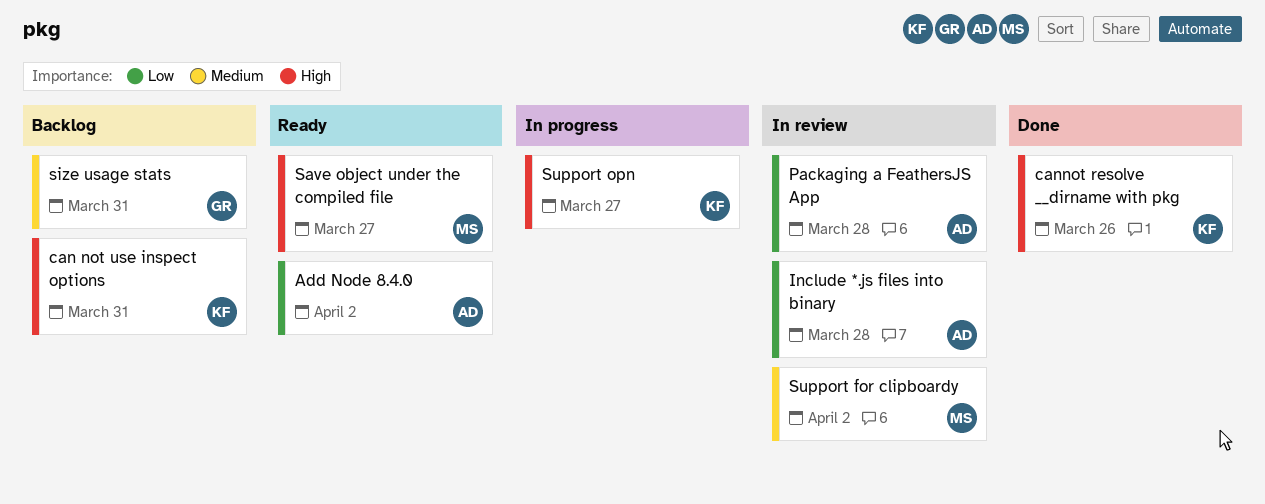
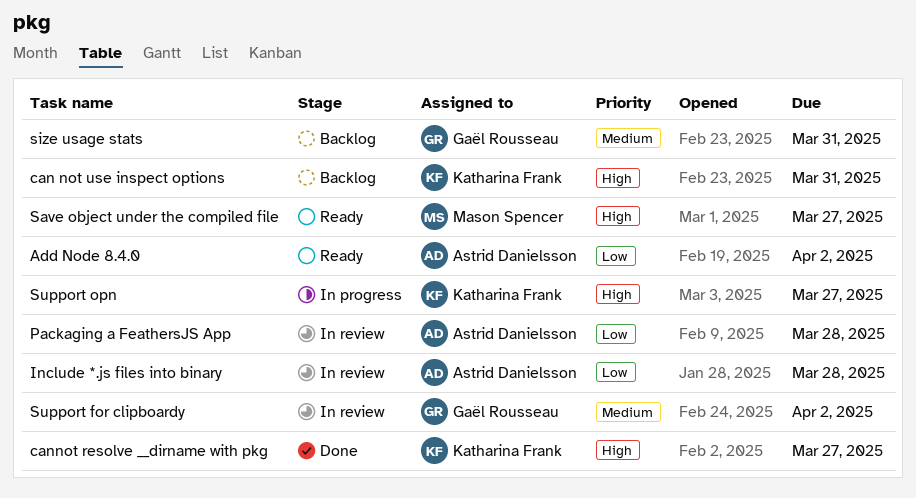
cannot resolve __dirname with pkg, due: Mar 26 -> Mar 27
Support for clipboardy, owner: Mason Spencer -> Gaël Rousseau

